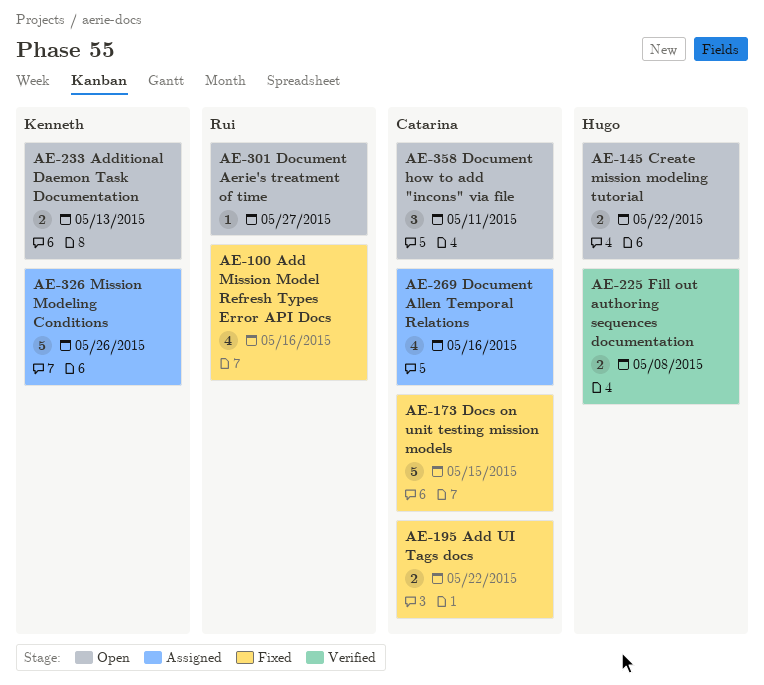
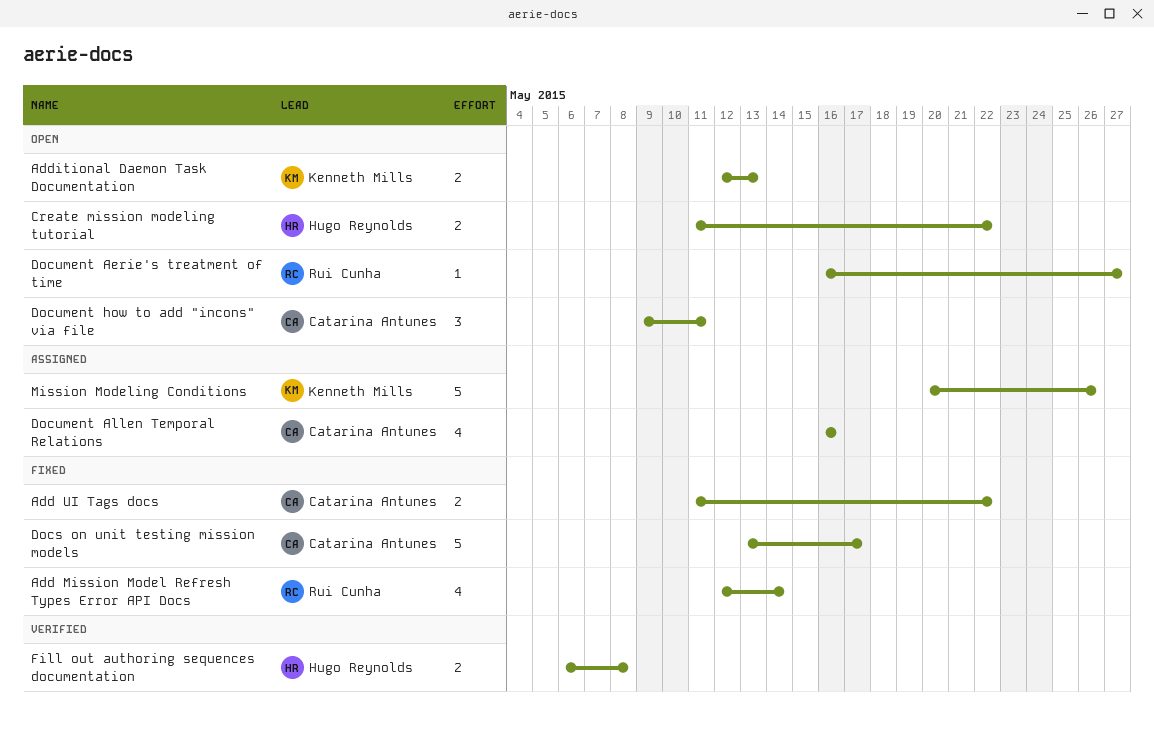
Add Mission Model Refresh Types Error API Docs, due: May 16 -> May 14
Docs on unit testing mission models, due: May 15 -> May 17

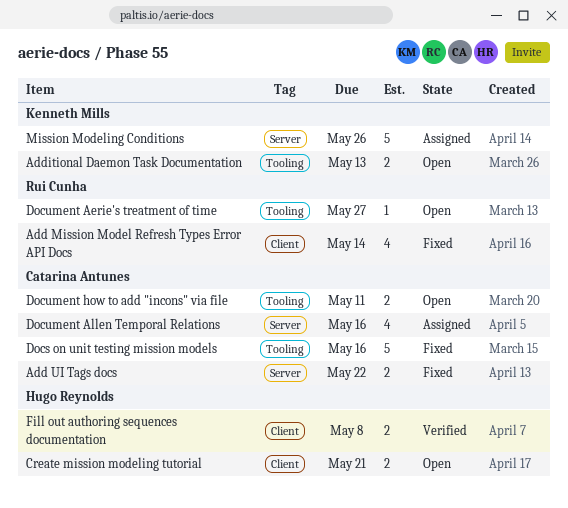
Create mission modeling tutorial, due: May 22 -> May 21
Docs on unit testing mission models, due: May 17 -> May 16
Document how to add "incons" via file, estimate: 3 -> 2

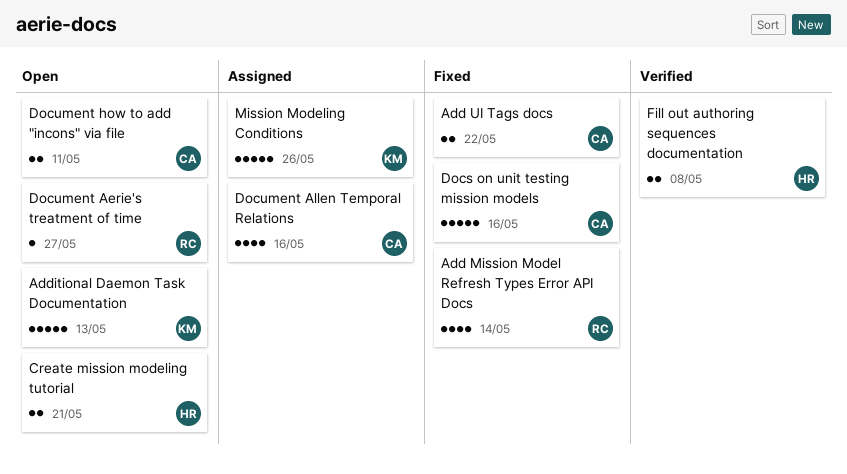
Additional Daemon Task Documentation, estimate: 2 -> 5

